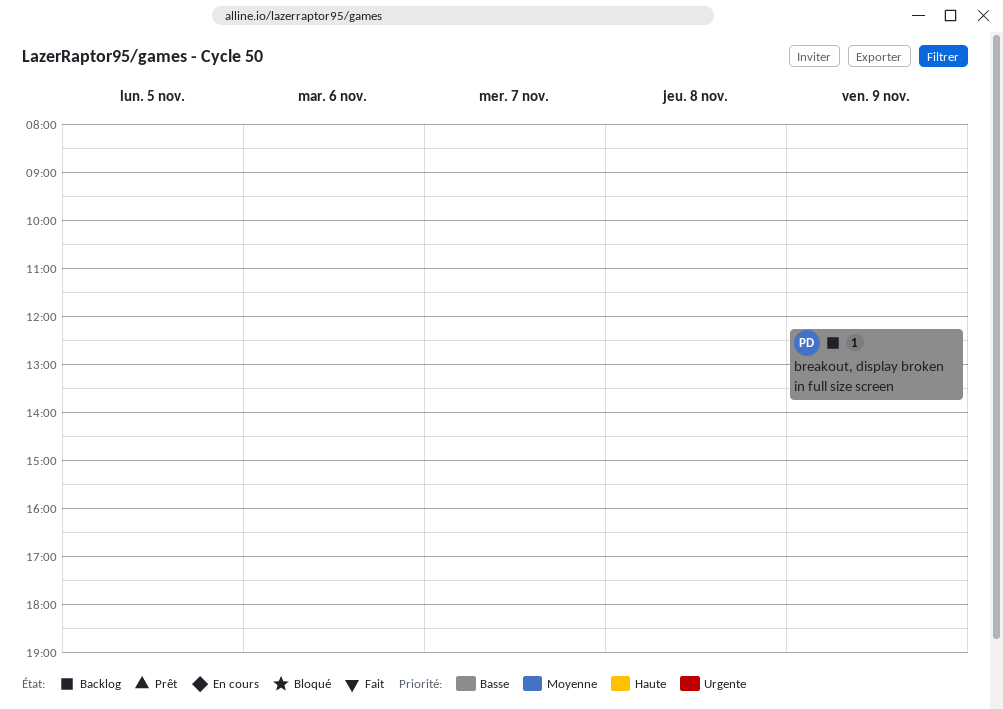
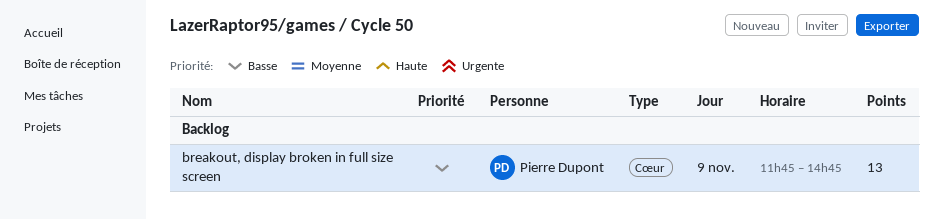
breakout, display broken in full size screen, estimate: 1 -> 13
breakout, display broken in full size screen, begins: 12:15 -> 11:45
breakout, display broken in full size screen, ends: 13:45 -> 14:45

